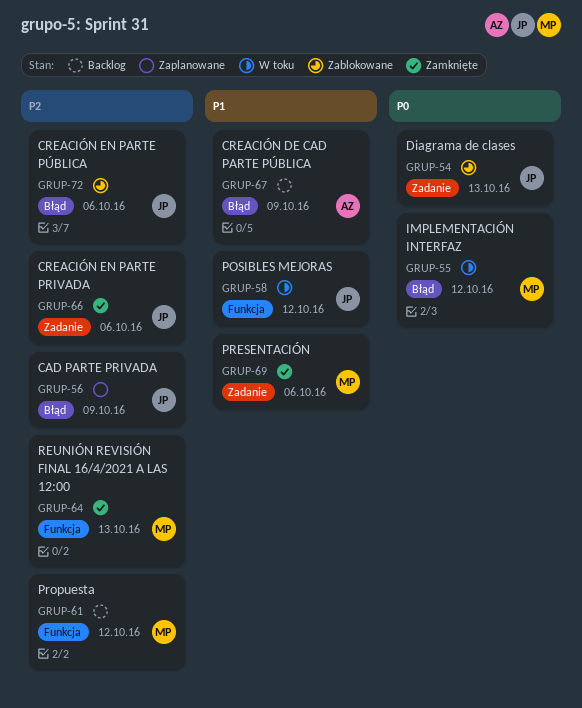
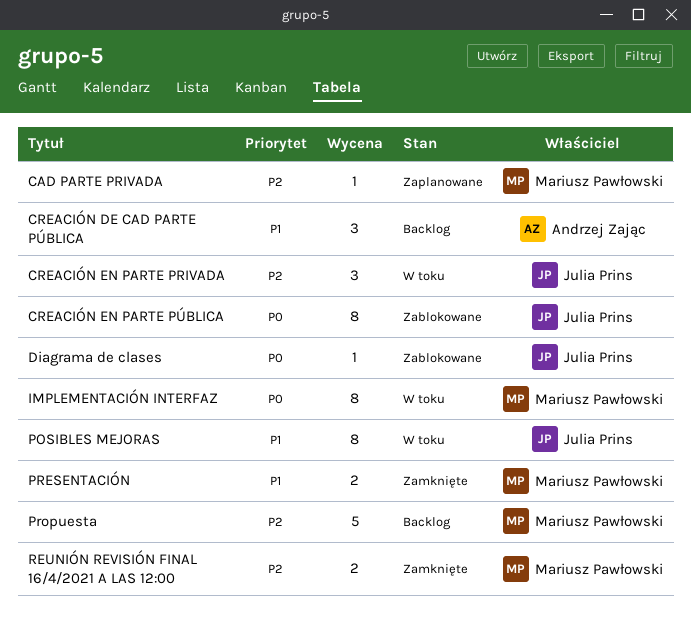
CAD PARTE PRIVADA, owner: Julia Prins -> Mariusz Pawłowski
CREACIÓN EN PARTE PRIVADA, status: Zamknięte -> W toku
CREACIÓN EN PARTE PÚBLICA, priority: P2 -> P0

